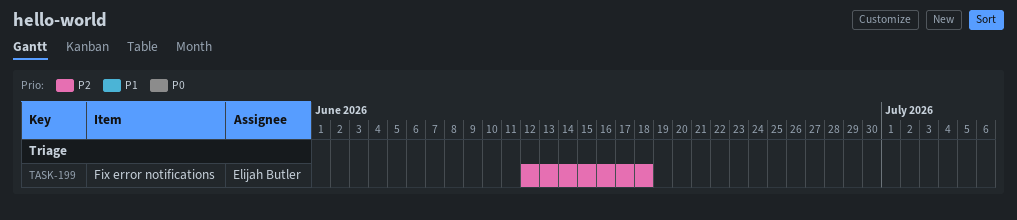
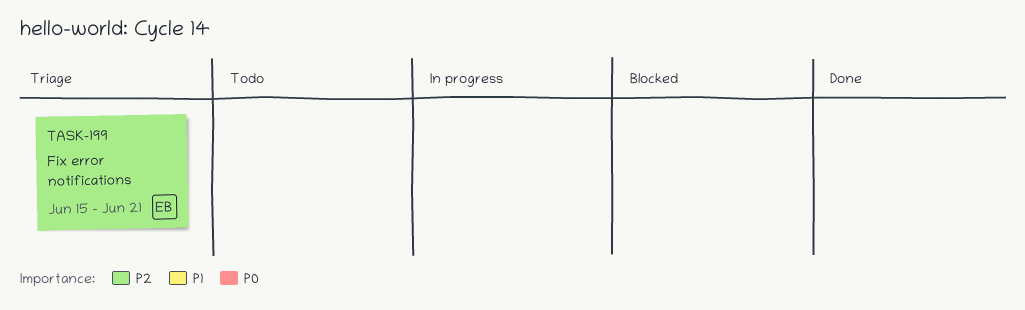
TASK-199, start: Jun 12 -> Jun 15
TASK-199, due: Jun 18 -> Jun 21

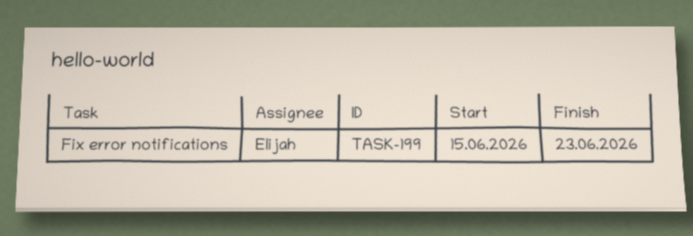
TASK-199, due: Jun 21 -> Jun 23

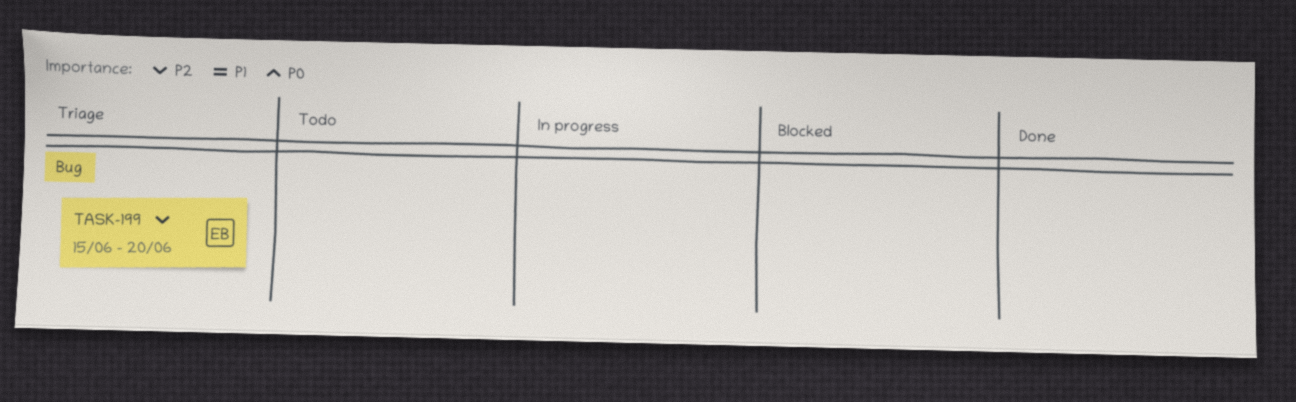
TASK-199, due: Jun 23 -> Jun 20

